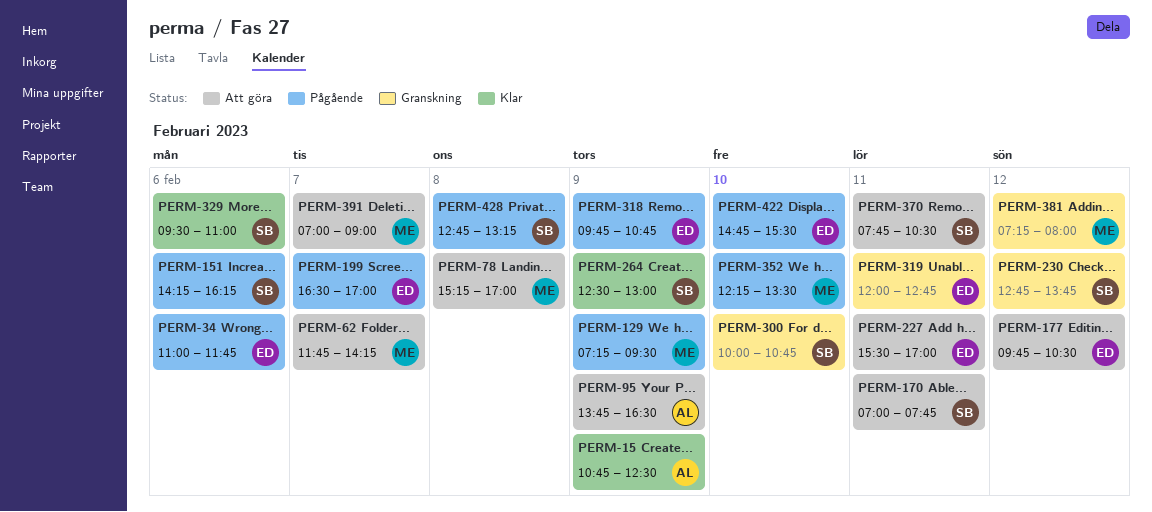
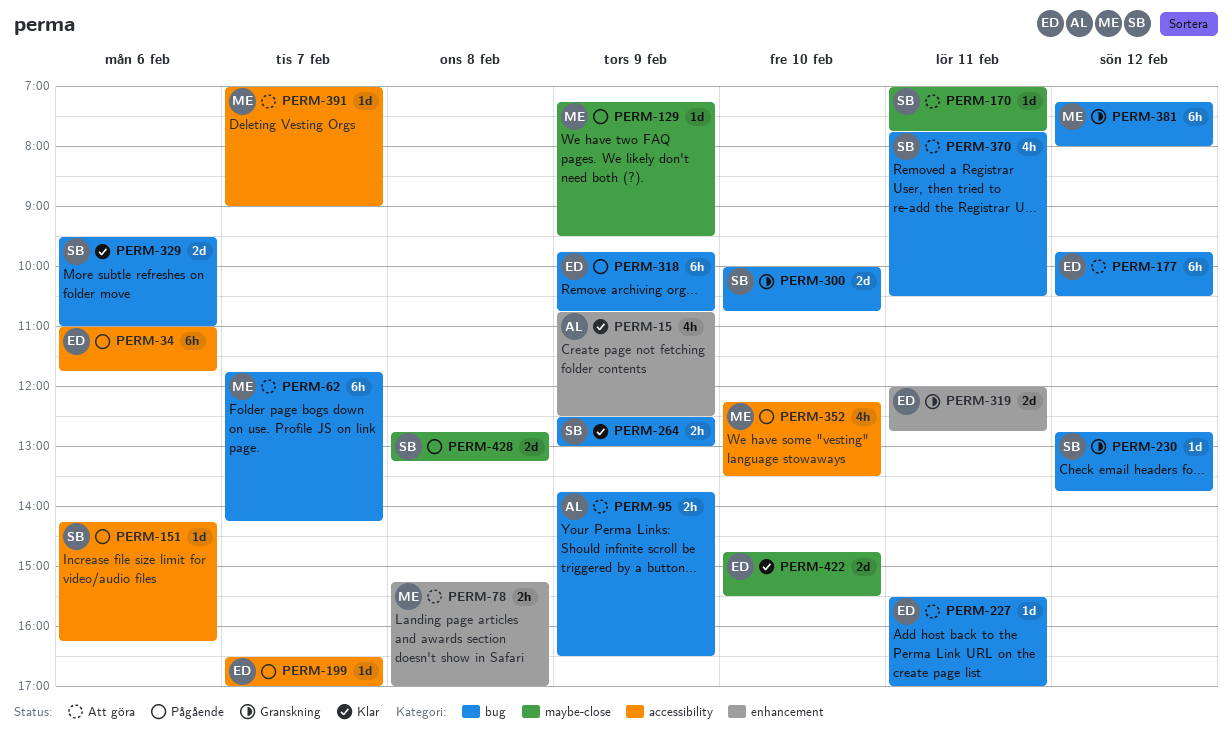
PERM-422, status: Pågående -> Klar

